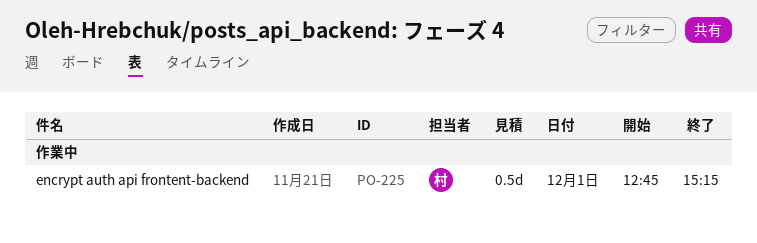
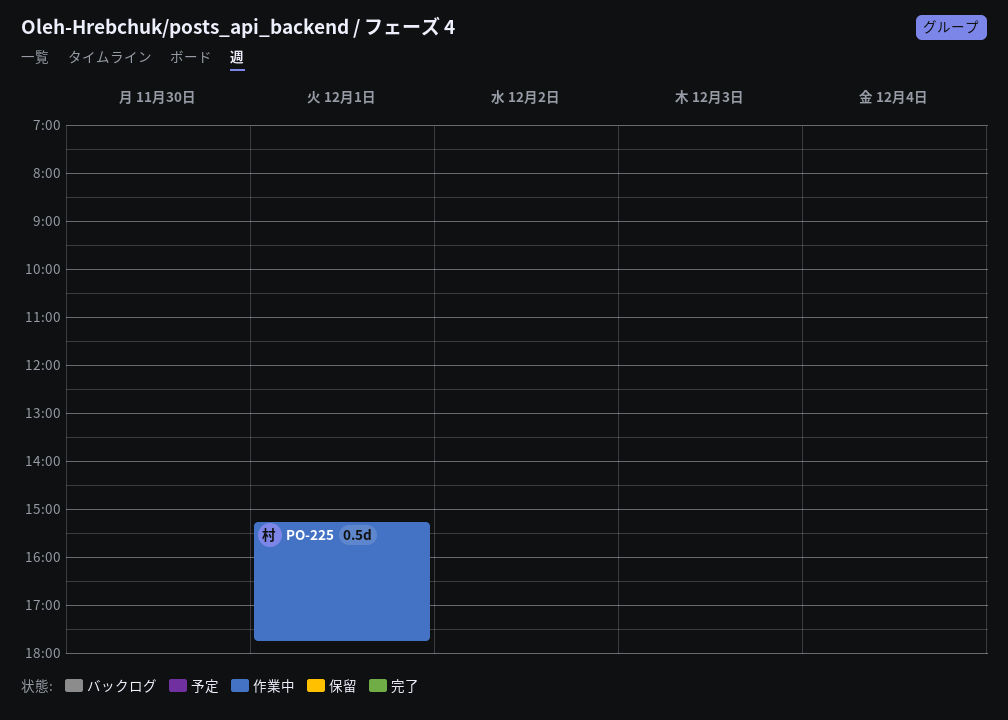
PO-225, begins: 12:45 -> 15:15
PO-225, ends: 15:15 -> 17:45

